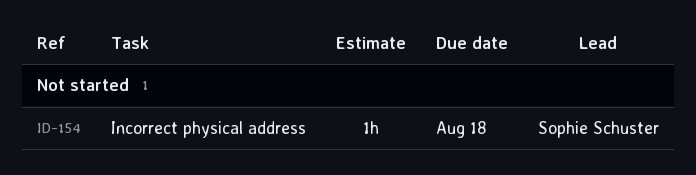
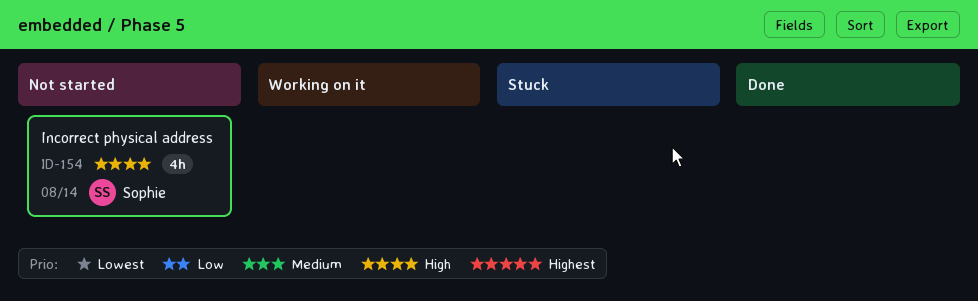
ID-154, estimate: 1h -> 4h
ID-154, due: Aug 18 -> Aug 14

